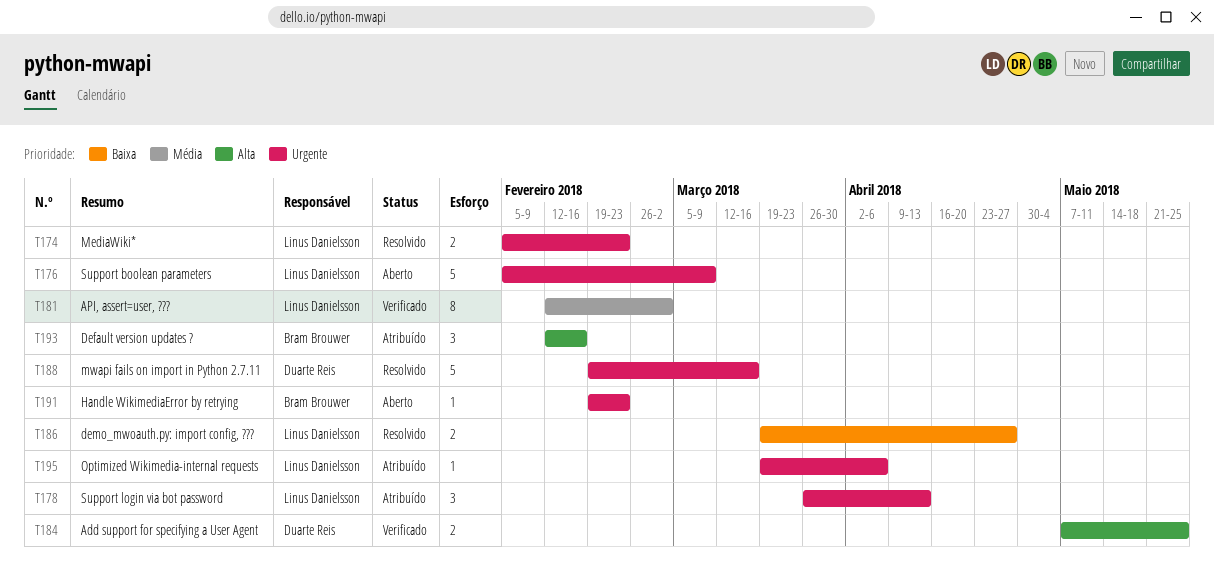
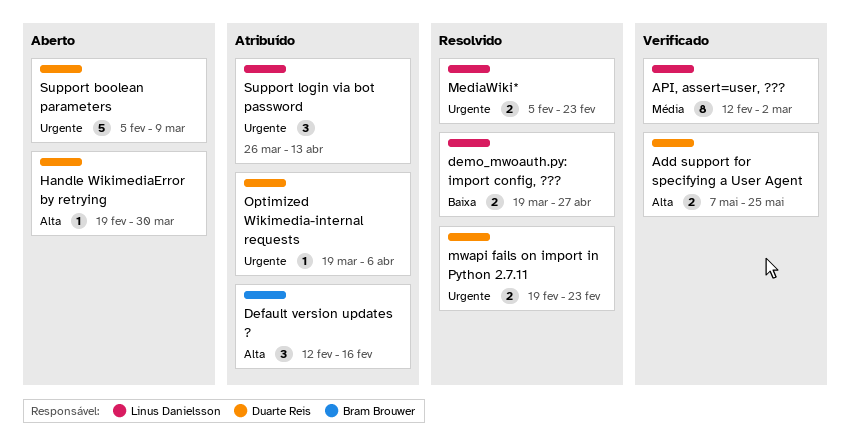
Handle WikimediaError by retrying, owner: Bram Brouwer -> Duarte Reis
Handle WikimediaError by retrying, priority: Urgente -> Alta
Handle WikimediaError by retrying, due: Feb 23 -> Mar 30
mwapi fails on import in Python 2.7.11, estimate: 5 -> 2
mwapi fails on import in Python 2.7.11, due: Mar 16 -> Feb 23
Optimized Wikimedia-internal requests, owner: Linus Danielsson -> Duarte Reis
Support boolean parameters, owner: Linus Danielsson -> Duarte Reis

